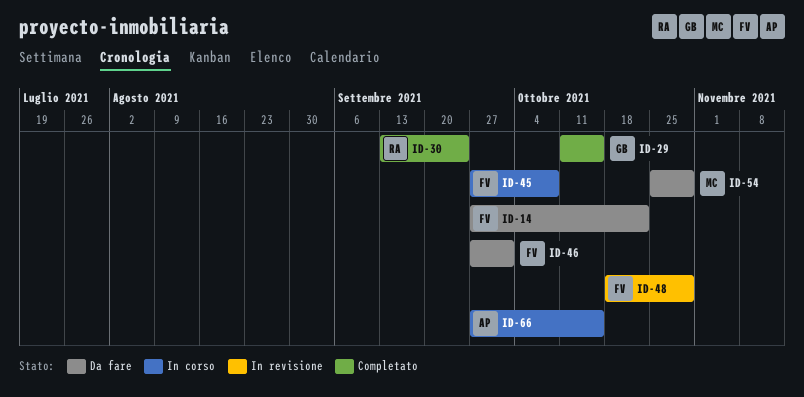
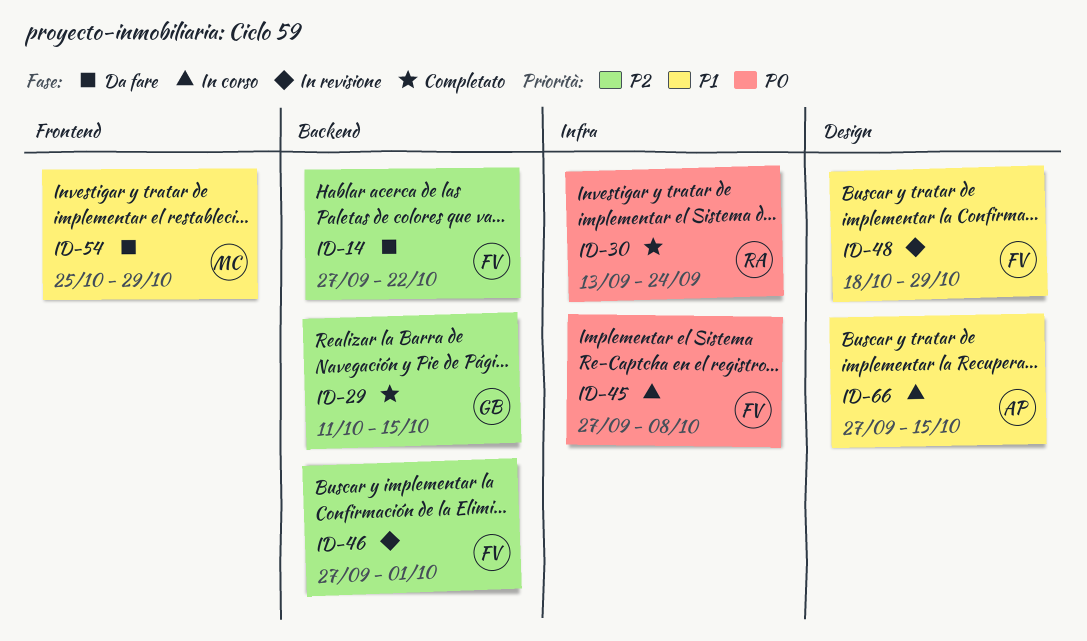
ID-46, status: Da fare -> In revisione

